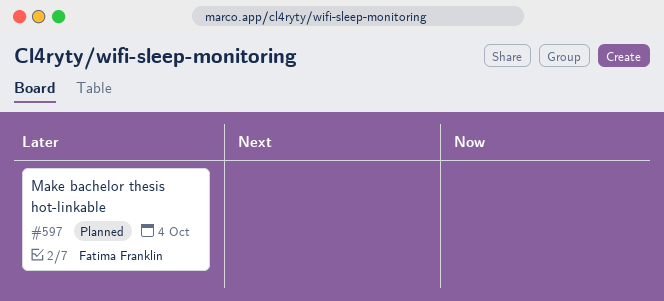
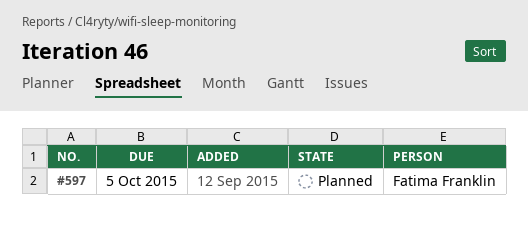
#597, due: Oct 4 -> Oct 5

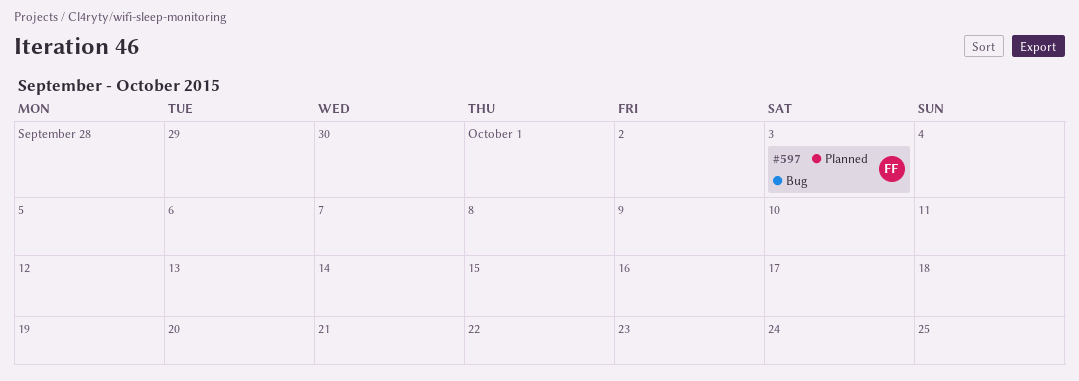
#597, due: Oct 5 -> Oct 3

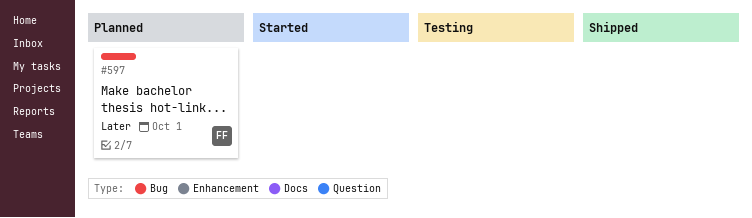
#597, due: Oct 3 -> Oct 1

